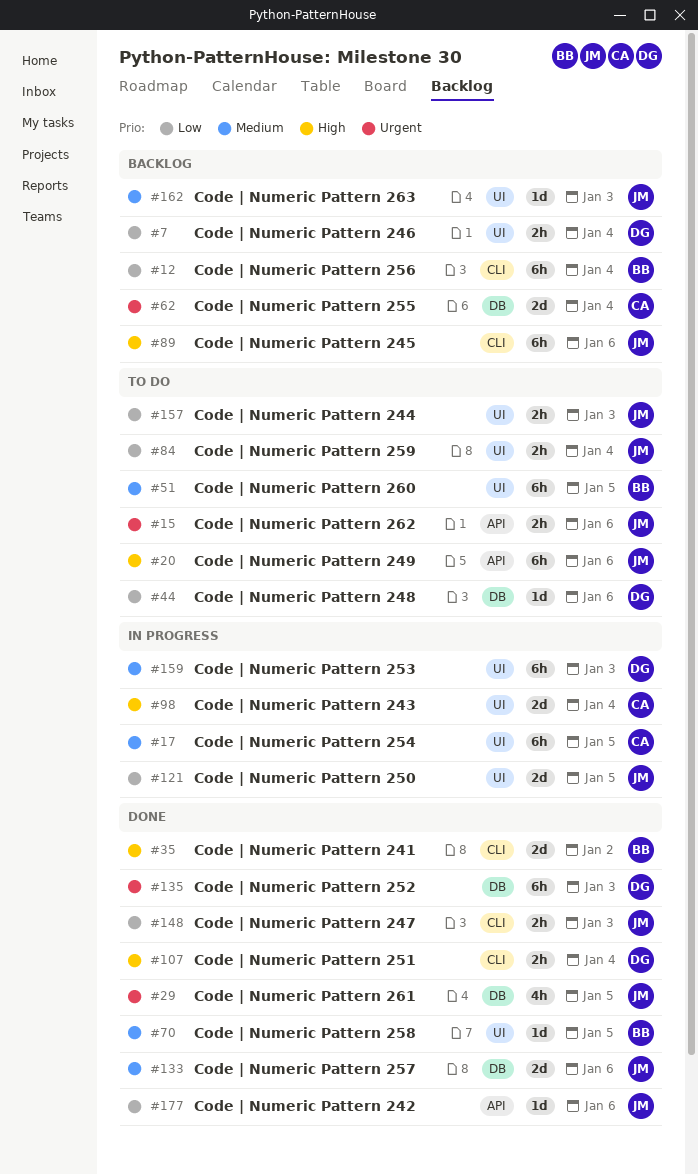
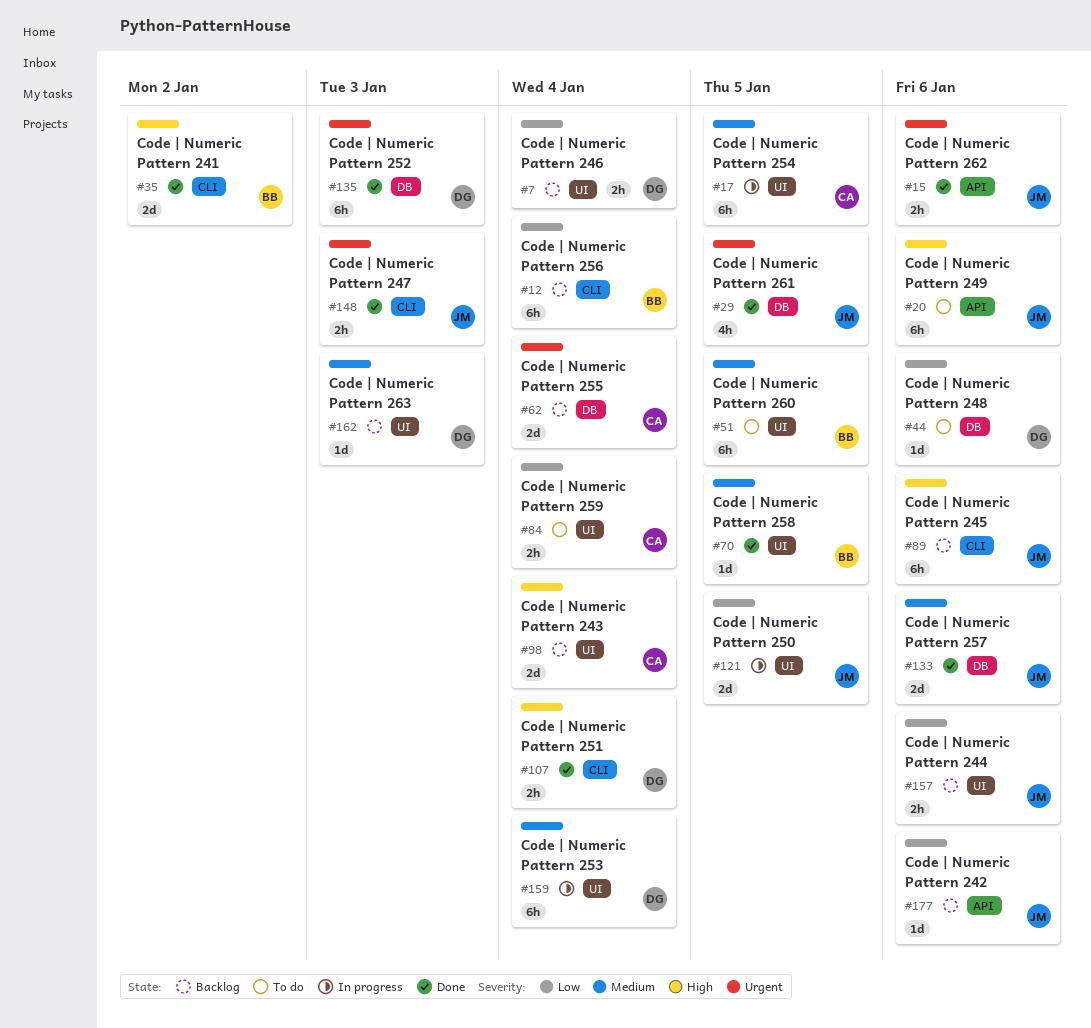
#15, status: To do -> Done
#84, owner: JM -> CA
#98, status: In progress -> Backlog
#148, priority: Low -> Urgent
#157, status: To do -> Backlog
#157, due: Jan 3 -> Jan 6
#159, due: Jan 3 -> Jan 4
#162, owner: JM -> DG
#177, status: Done -> Backlog

